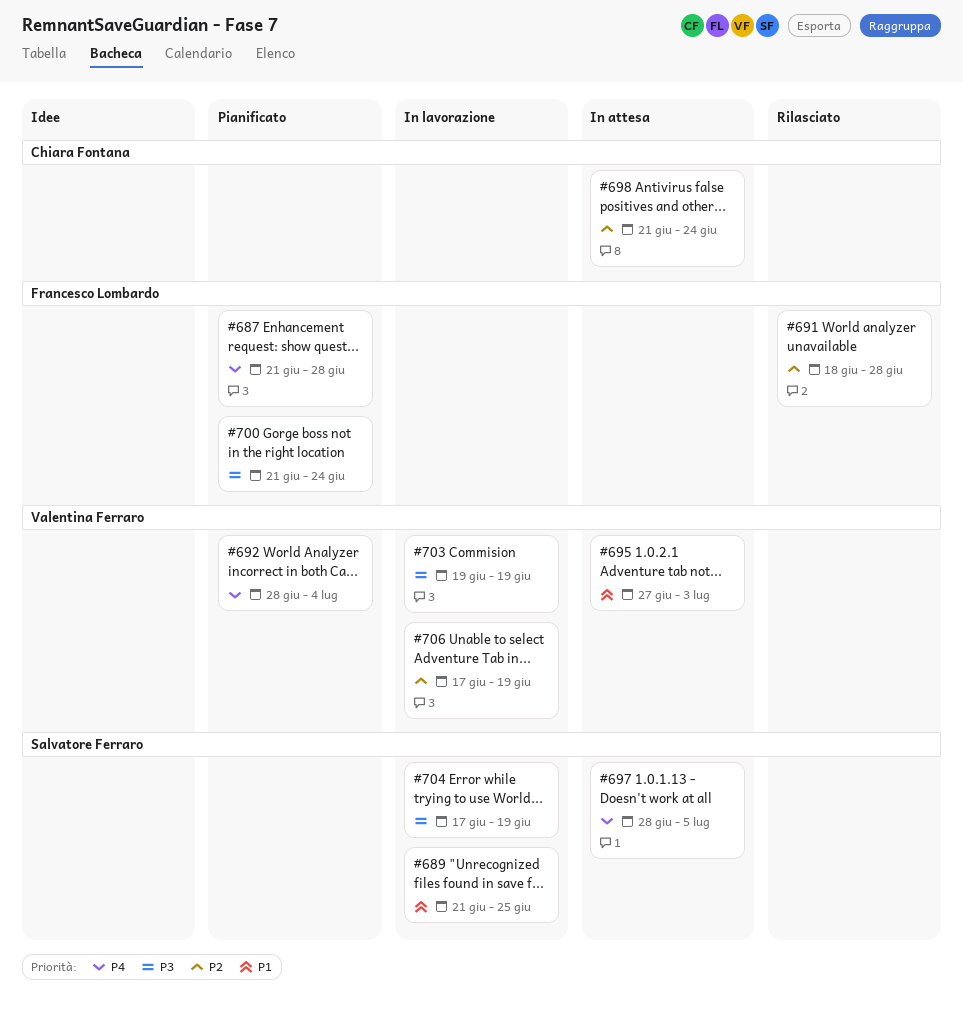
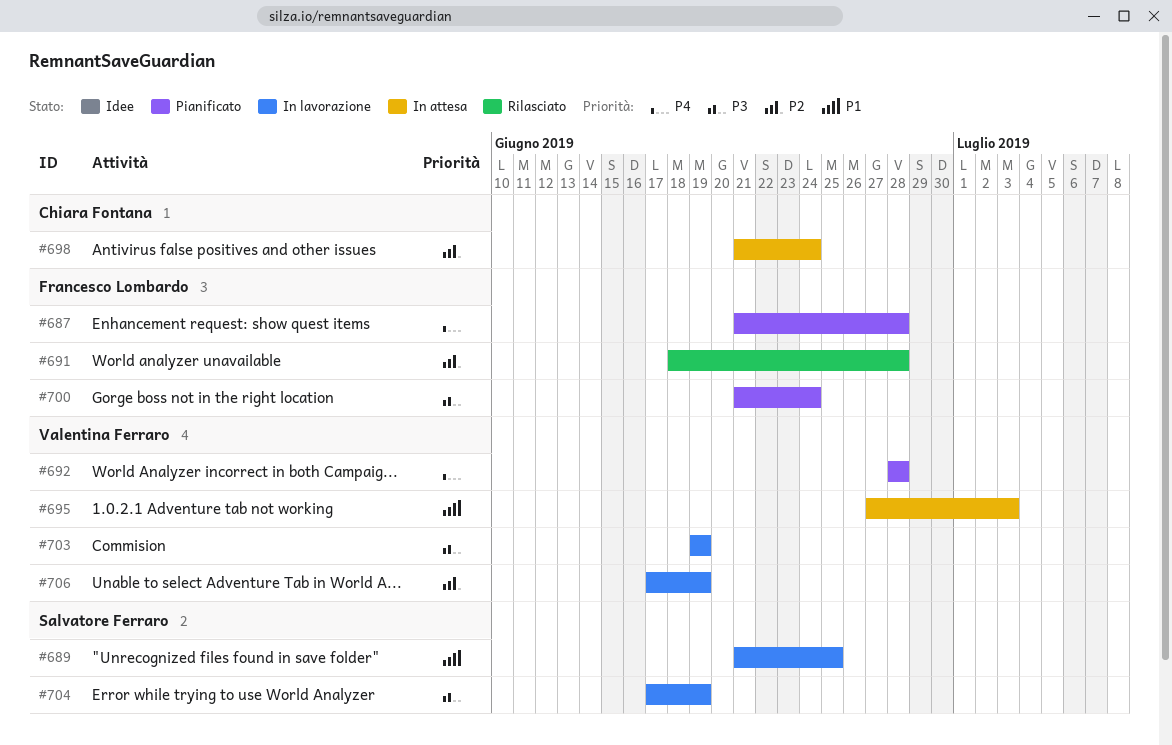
#692, due: Jul 4 -> Jun 28
#697: present -> none

